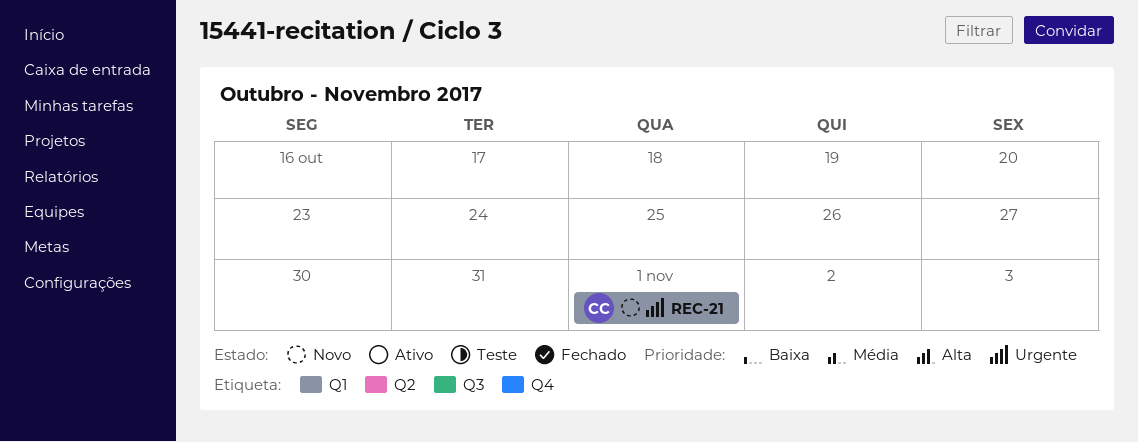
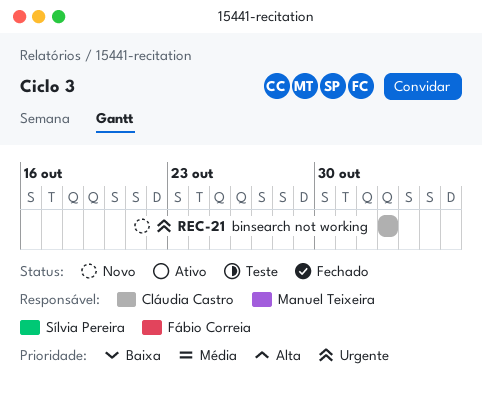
REC-21, start: Nov 1 -> Nov 2
REC-21, due: Nov 1 -> Nov 2

